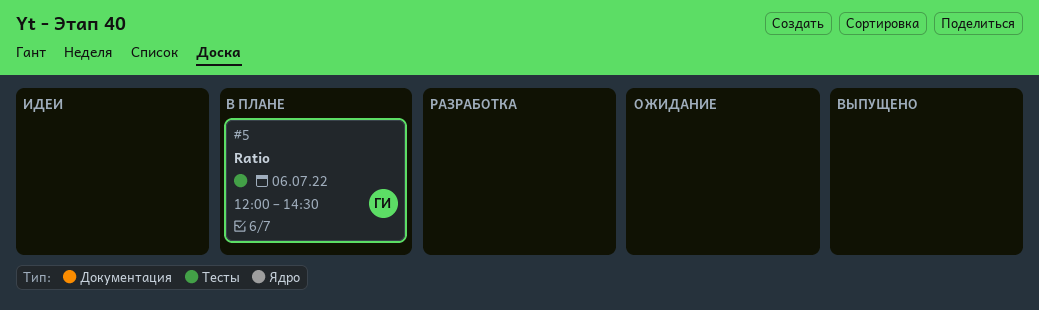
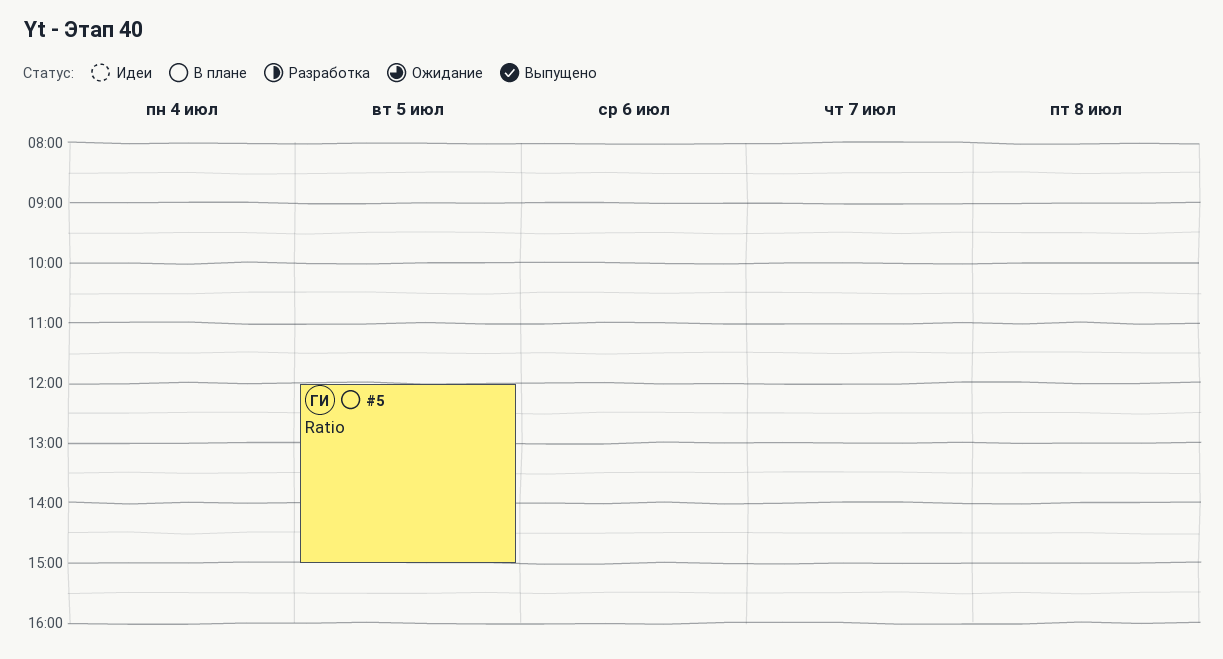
#5, day: Jul 6 -> Jul 5
#5, ends: 14:30 -> 15:00

